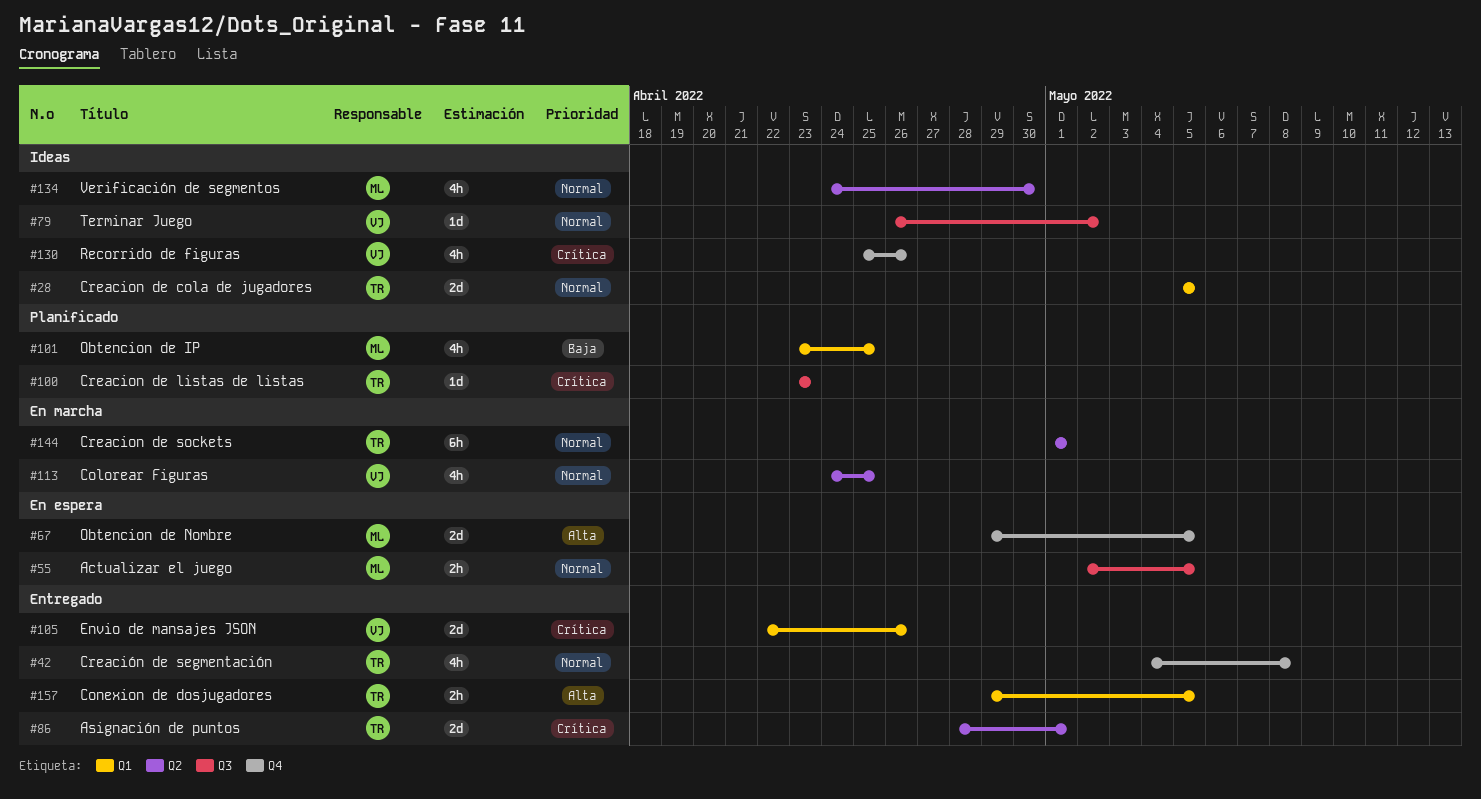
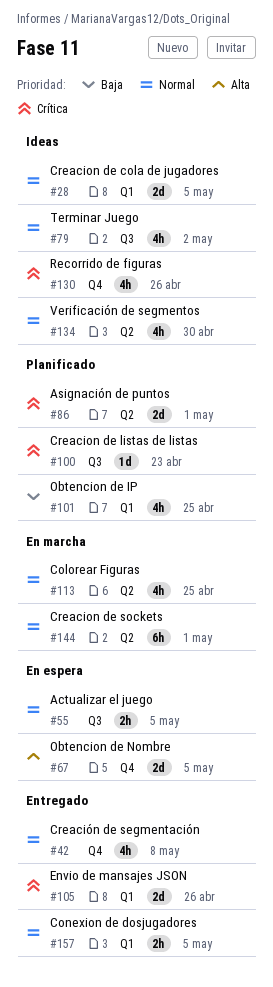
#79, estimate: 1d -> 4h
#86, status: Entregado -> Planificado
#157, priority: Alta -> Normal

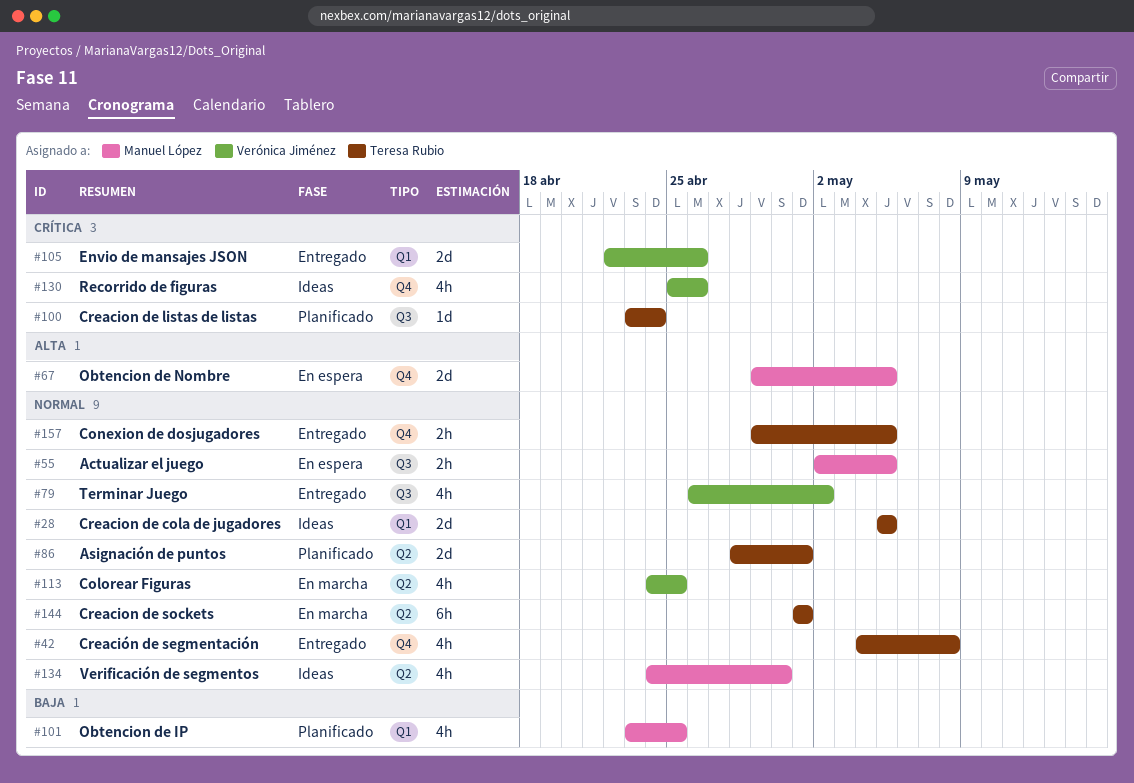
#79, status: Ideas -> Entregado
#86, priority: Crítica -> Normal
#100, due: Apr 23 -> Apr 24
#157, label: Q1 -> Q4

